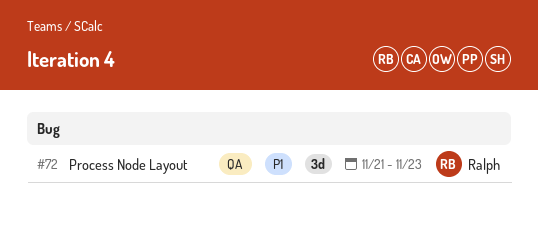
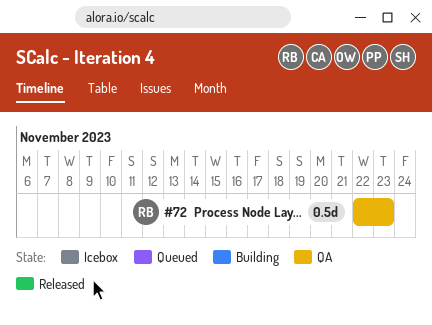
#72, estimate: 3d -> 0.5d
#72, start: Nov 21 -> Nov 22

